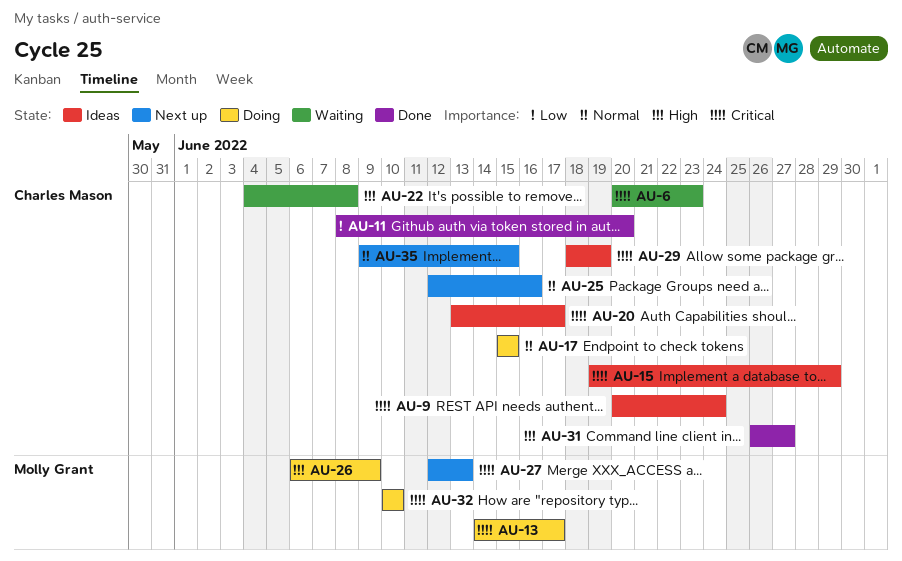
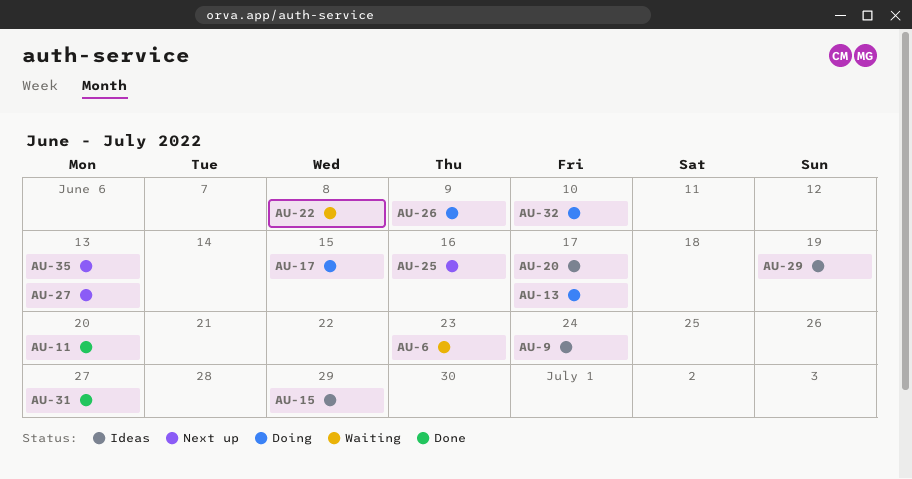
AU-35, due: Jun 15 -> Jun 13

